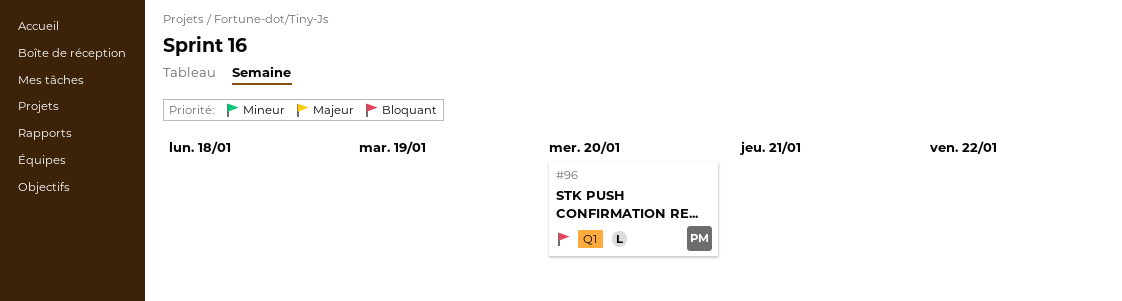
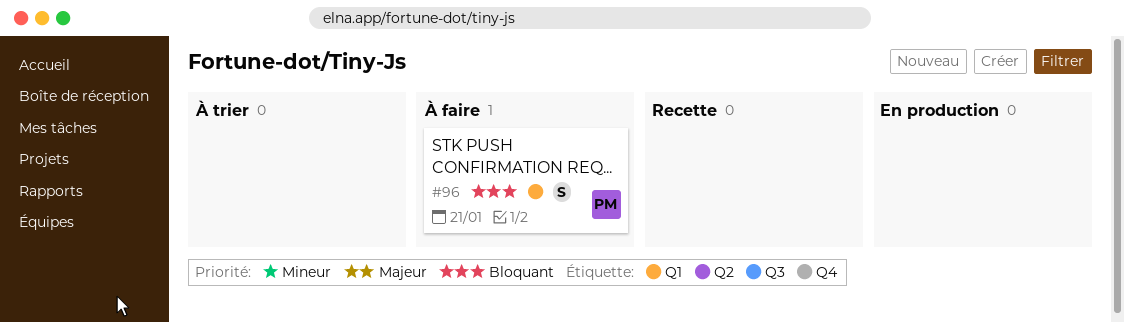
#96, estimate: L -> S
#96, due: Jan 20 -> Jan 21

